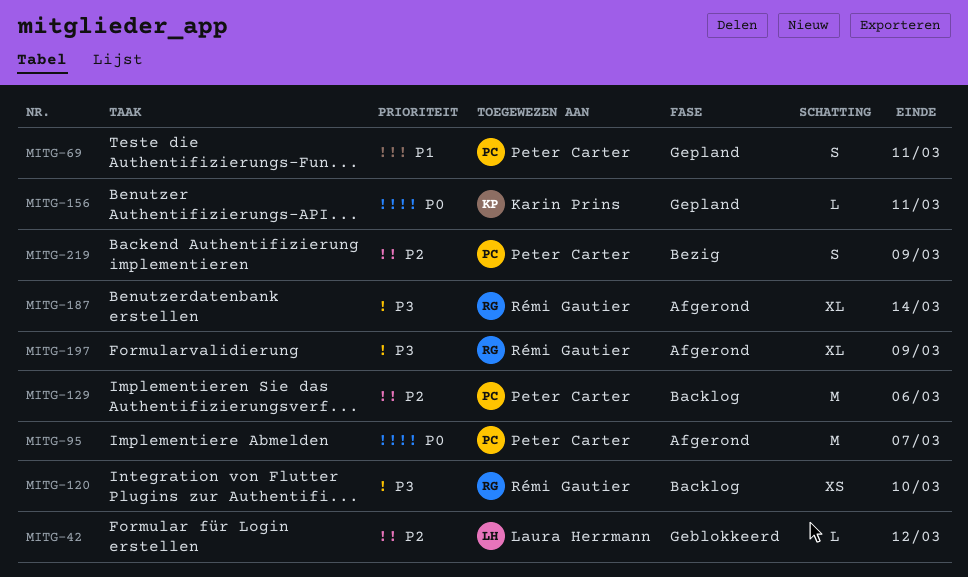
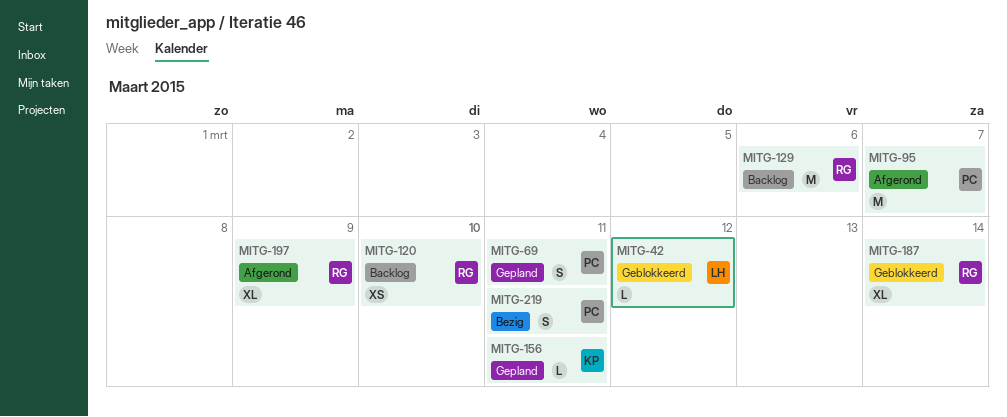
MITG-129, owner: Peter Carter -> Rémi Gautier
MITG-187, status: Afgerond -> Geblokkeerd
MITG-219, due: Mar 9 -> Mar 11

